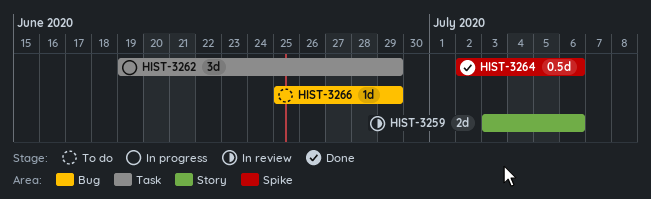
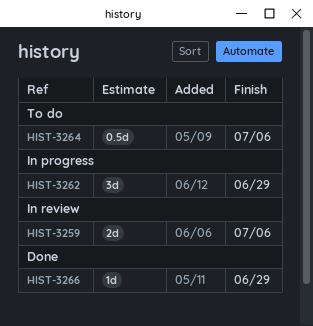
HIST-3264, status: Done -> To do
HIST-3266, status: To do -> Done

